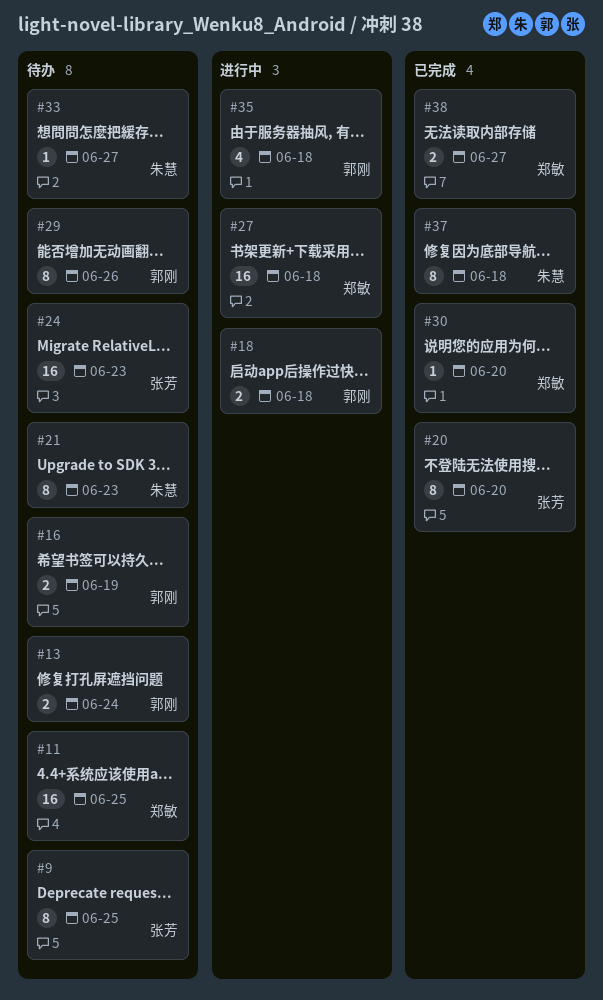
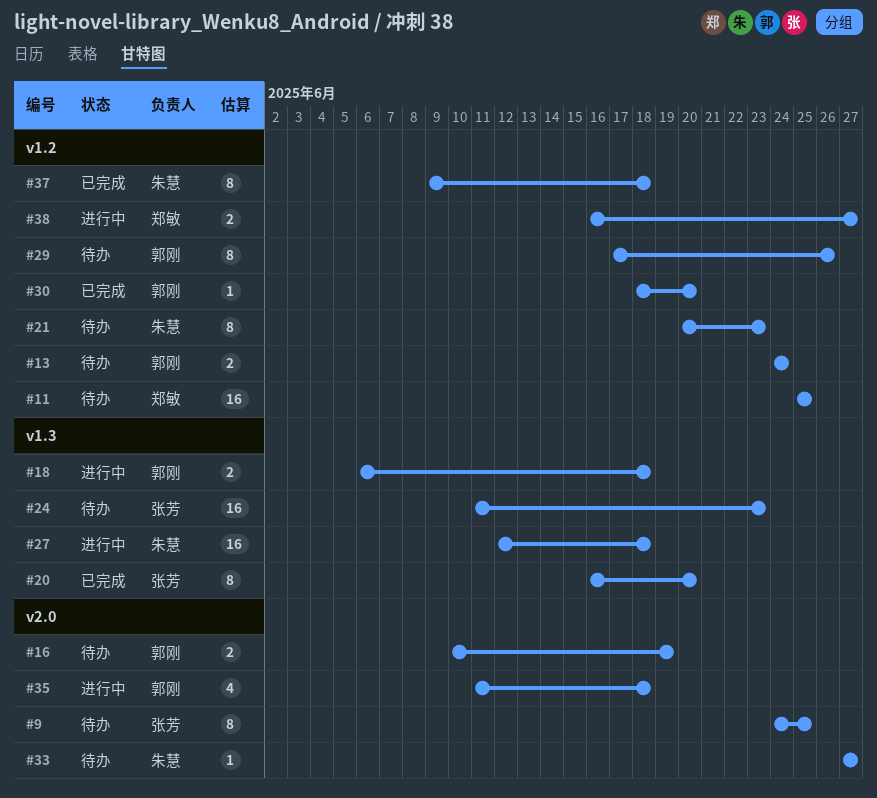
#27, owner: 郑敏 -> 朱慧
#30, owner: 郑敏 -> 郭刚
#38, status: 已完成 -> 进行中

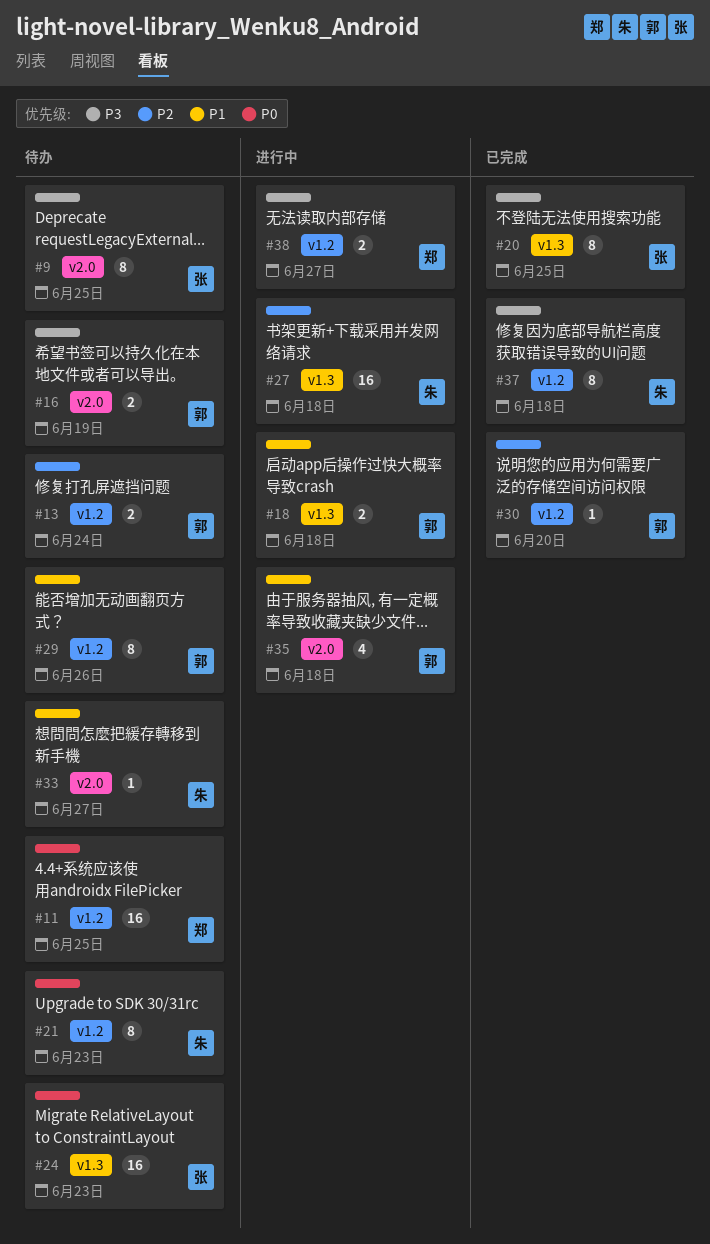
#20, due: Jun 20 -> Jun 25

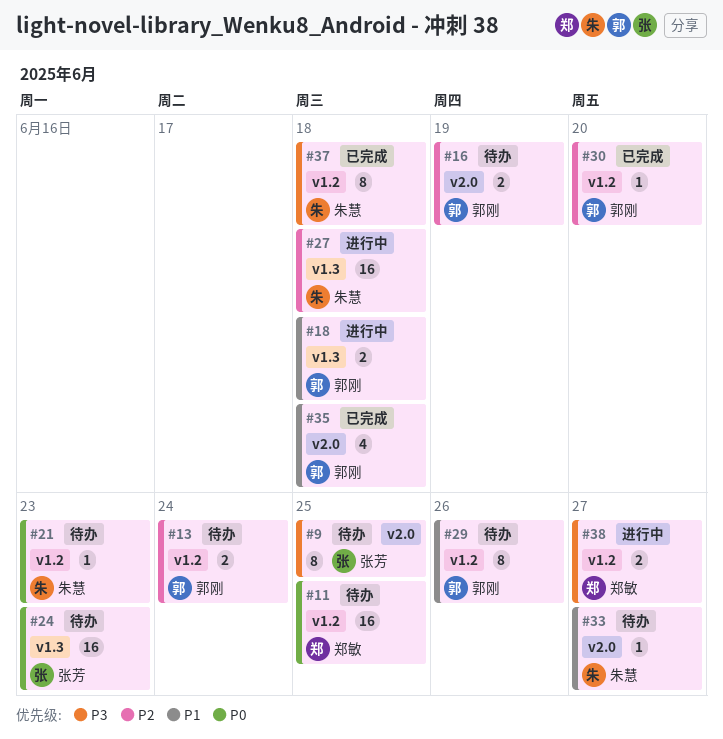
#16, priority: P3 -> P2
#20: present -> none
#21, estimate: 8 -> 1
#35, status: 进行中 -> 已完成

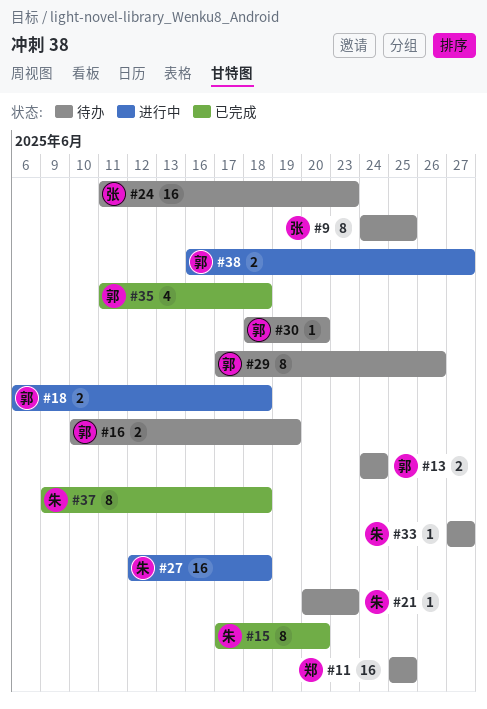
#15: none -> present
#30, status: 已完成 -> 待办
#38, owner: 郑敏 -> 郭刚

